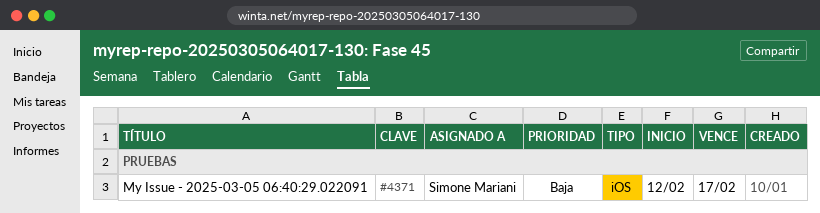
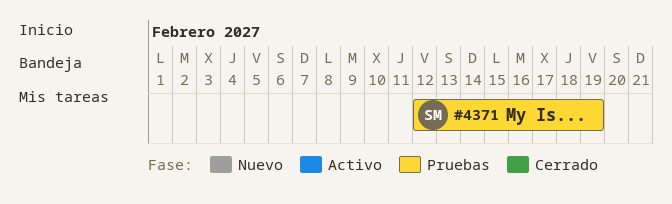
#4371, due: Feb 17 -> Feb 19

